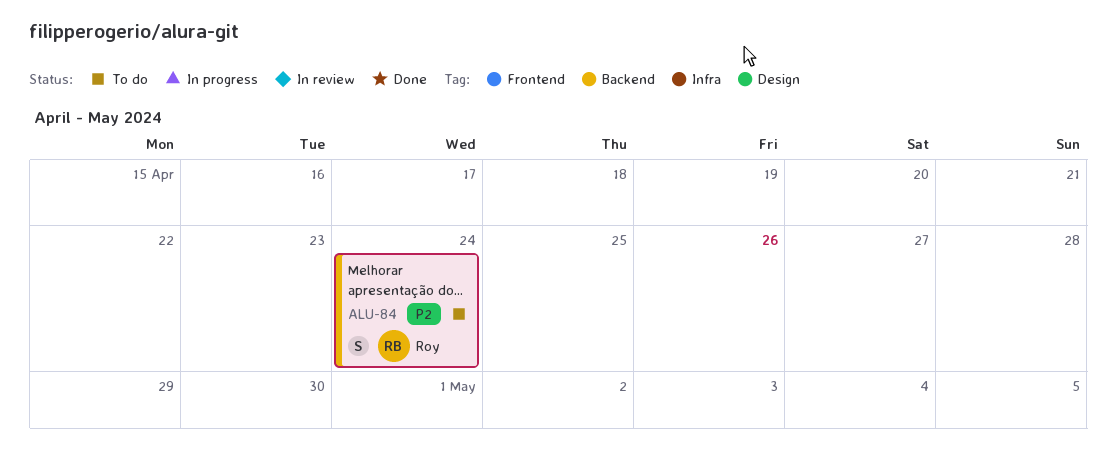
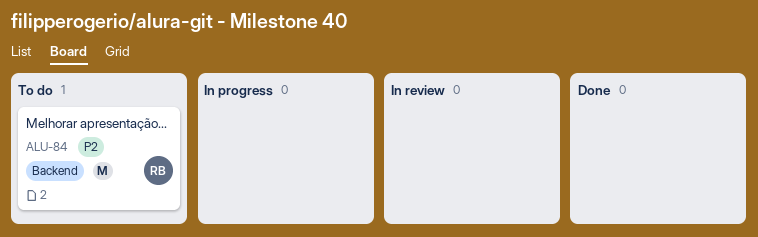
ALU-84, estimate: S -> M

